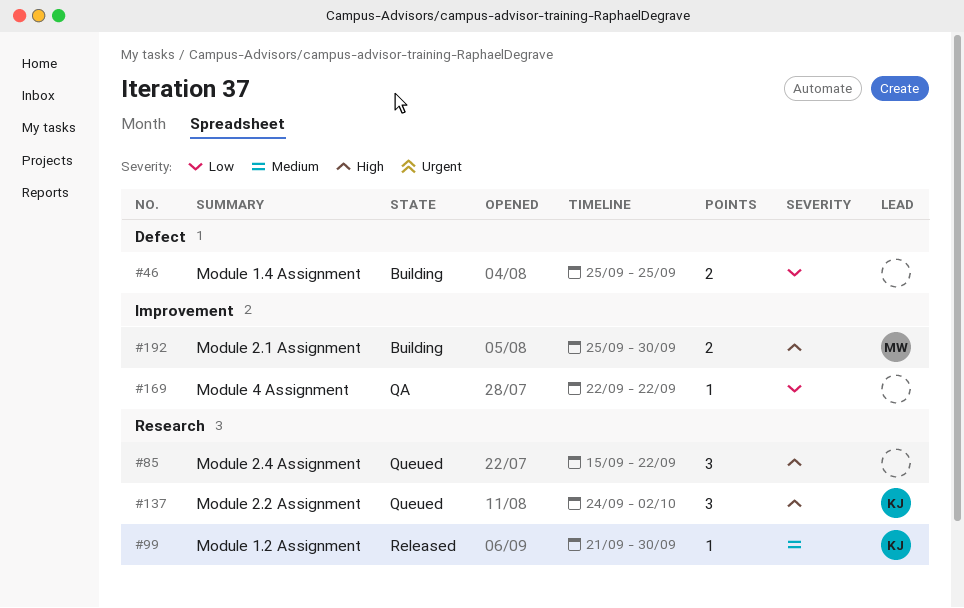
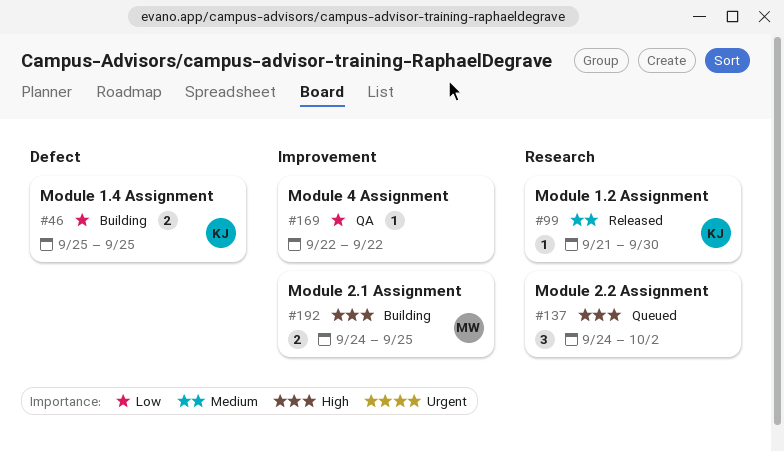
#46, owner: none -> KJ
#85: present -> none
#137, owner: KJ -> none
#192, start: Sep 25 -> Sep 24
#192, due: Sep 30 -> Sep 25

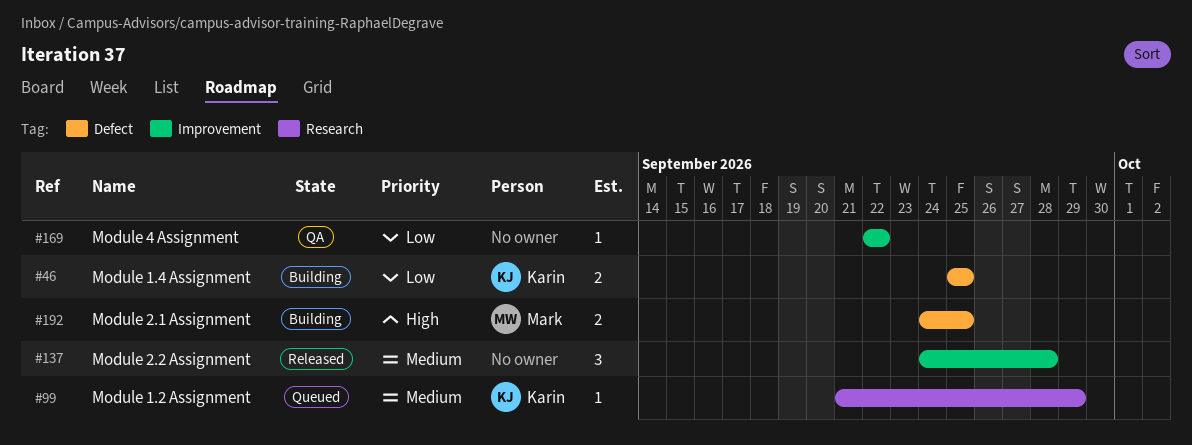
#99, status: Released -> Queued
#99, due: Sep 30 -> Sep 29
#137, status: Queued -> Released
#137, priority: High -> Medium
#137, label: Research -> Improvement
#137, due: Oct 2 -> Sep 28
#192, label: Improvement -> Defect

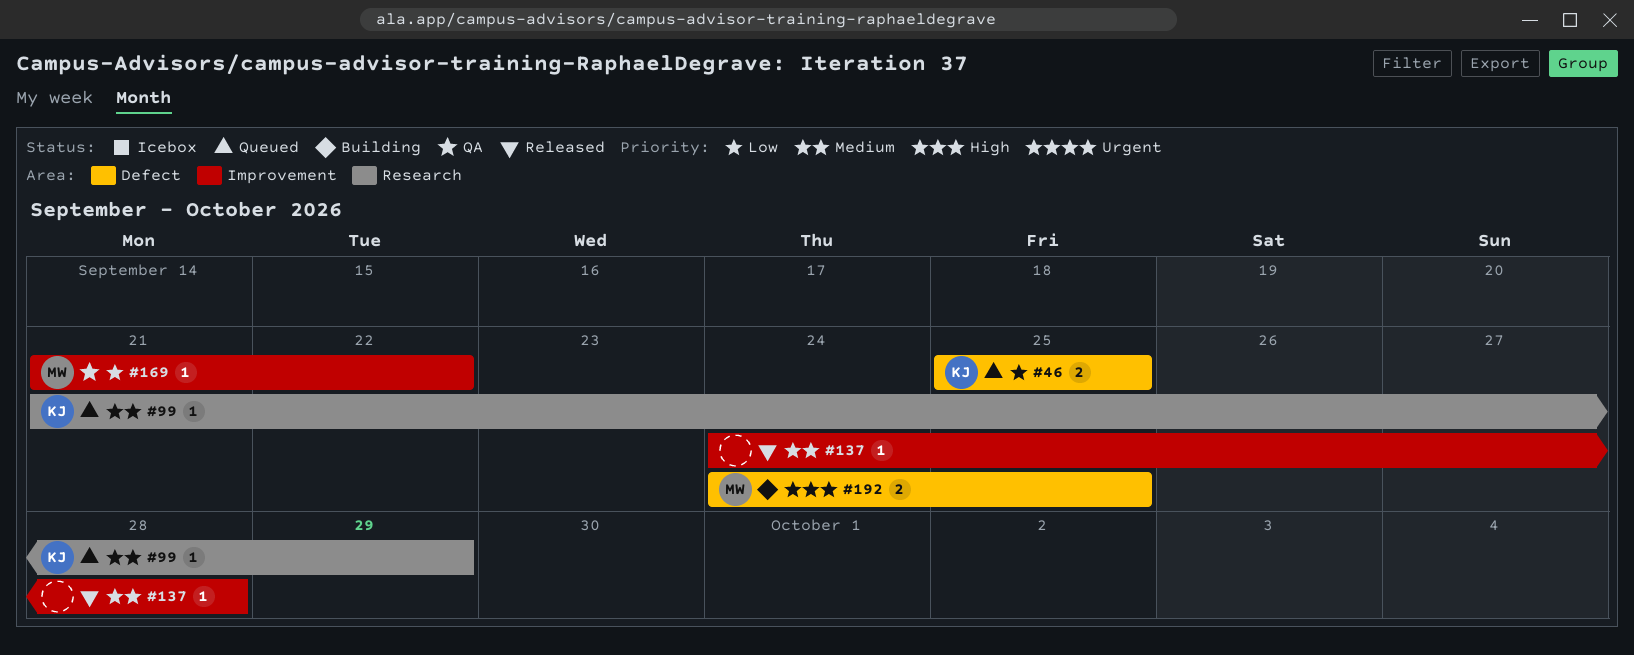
#46, status: Building -> Queued
#137, estimate: 3 -> 1
#169, owner: none -> Mark
#169, start: Sep 22 -> Sep 21

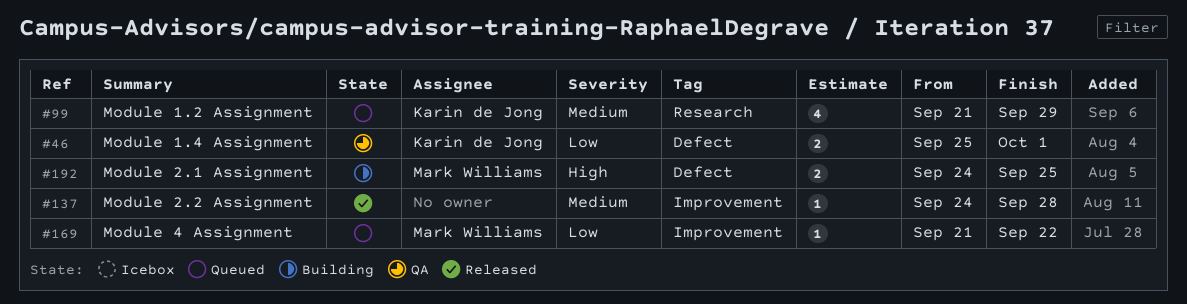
#46, status: Queued -> QA
#46, due: Sep 25 -> Oct 1
#99, estimate: 1 -> 4
#169, status: QA -> Queued

